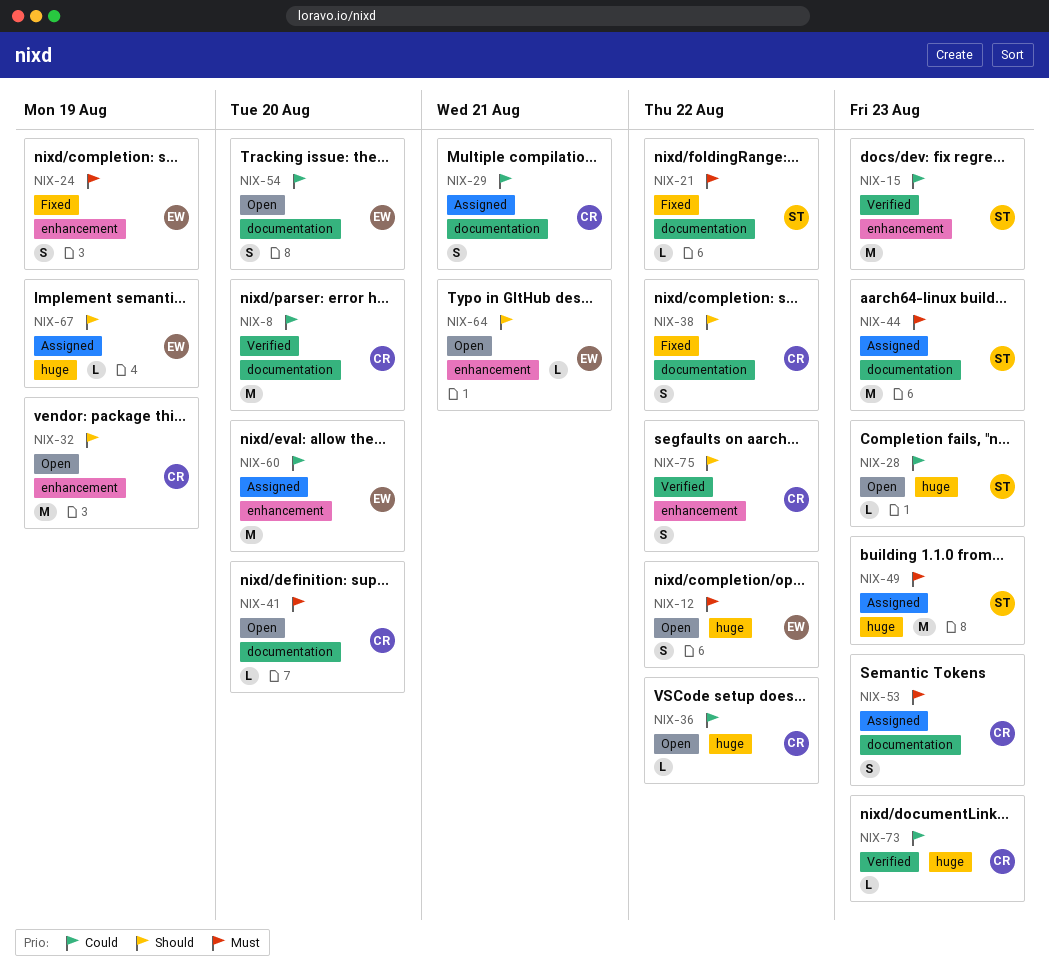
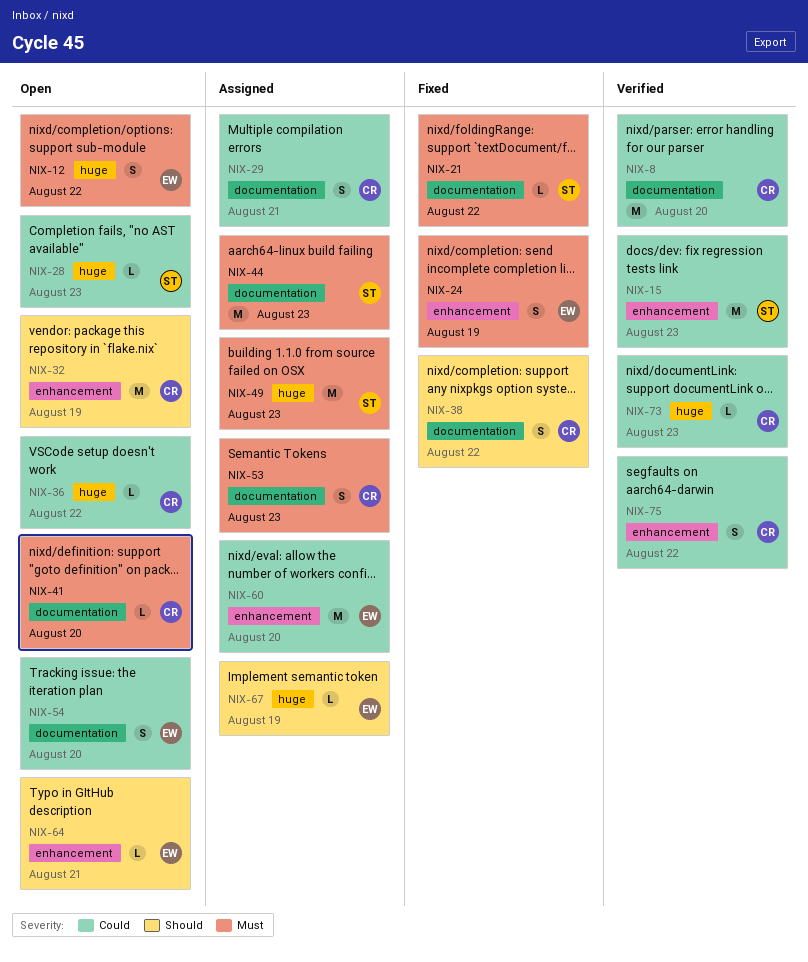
NIX-75, priority: Should -> Could

